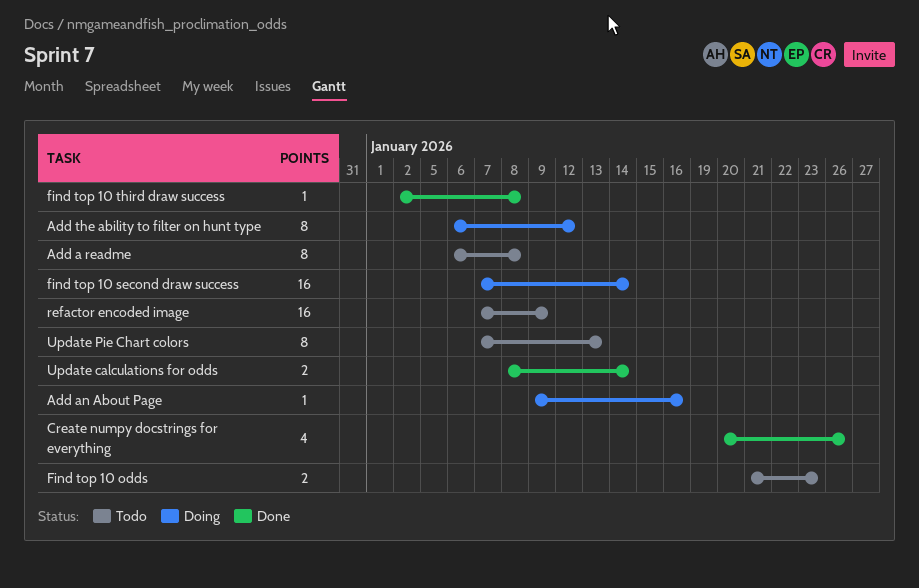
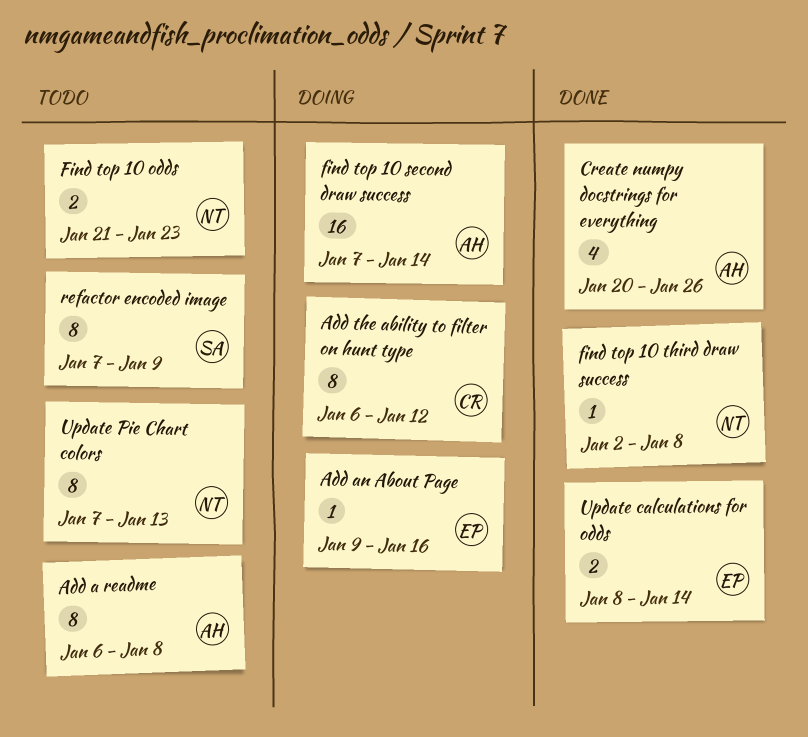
refactor encoded image, estimate: 16 -> 8

